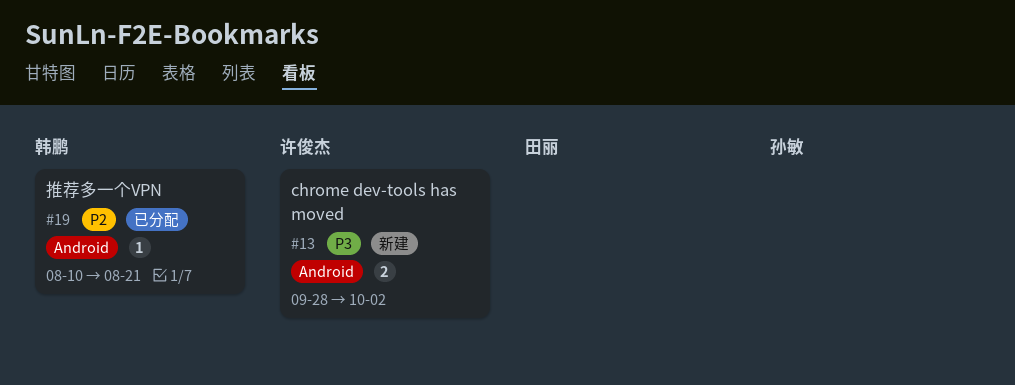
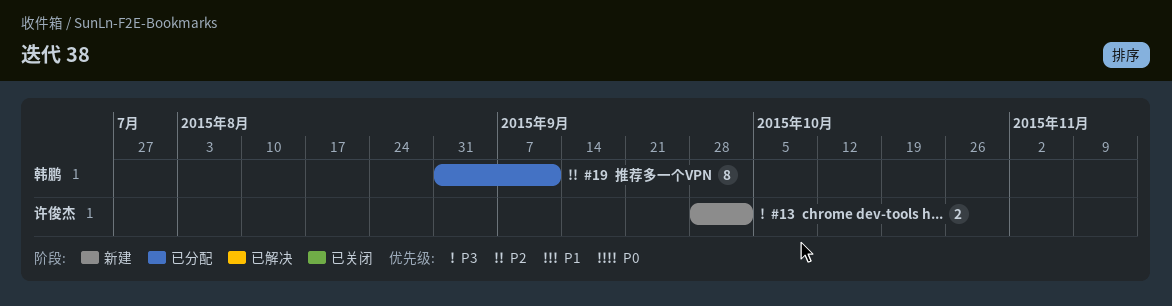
#19, estimate: 1 -> 8
#19, start: Aug 10 -> Aug 31
#19, due: Aug 21 -> Sep 11

